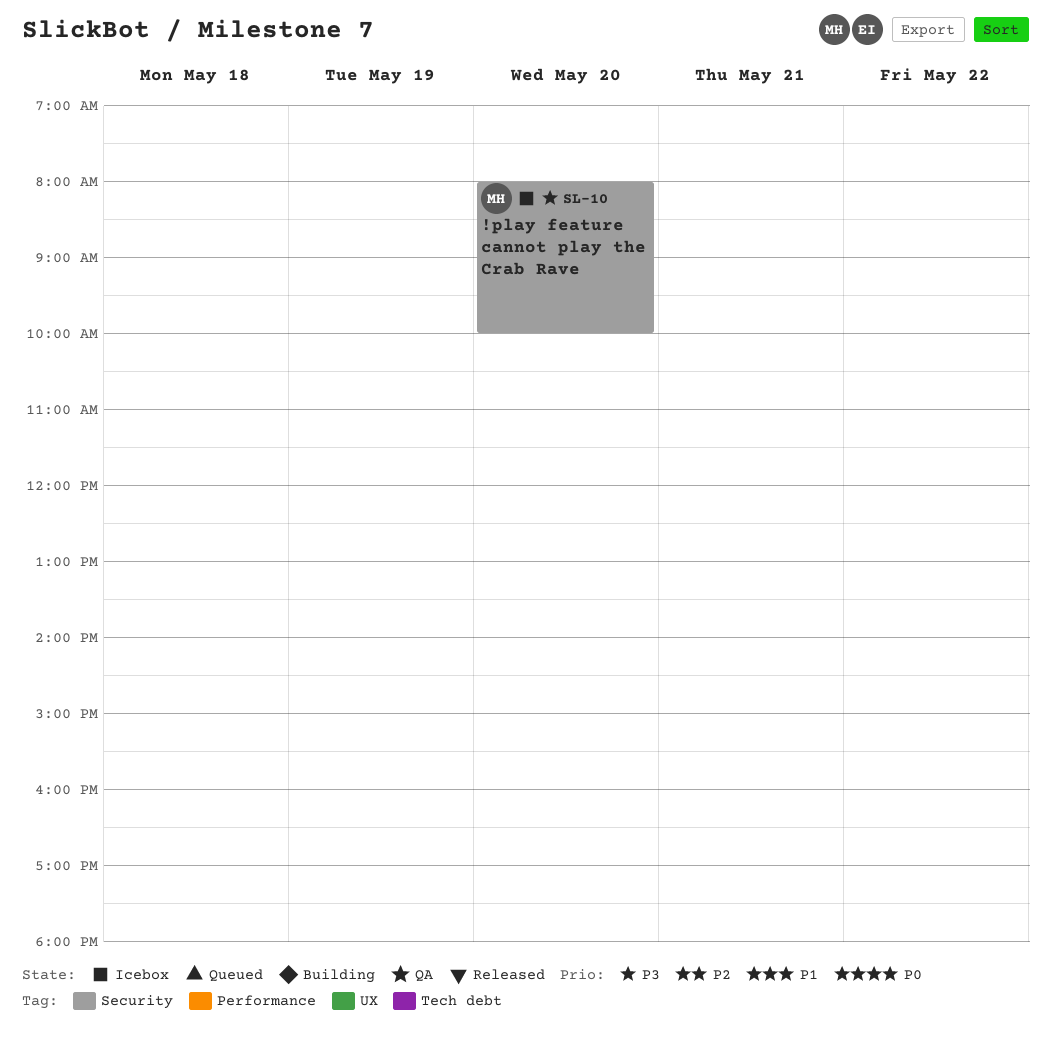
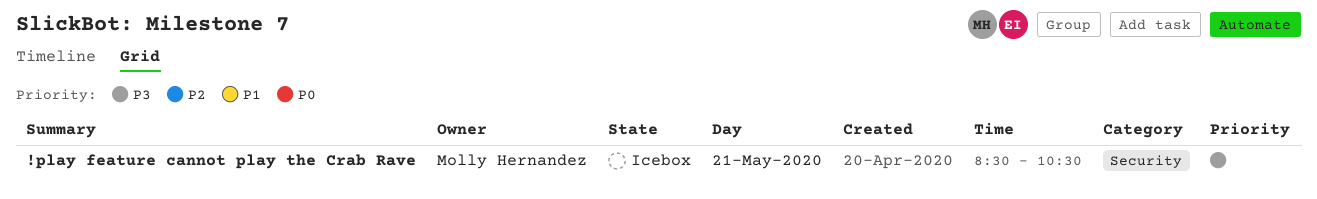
!play feature cannot play the Crab Rave, day: May 20 -> May 21
!play feature cannot play the Crab Rave, begins: 08:00 -> 08:30
!play feature cannot play the Crab Rave, ends: 10:00 -> 10:30

